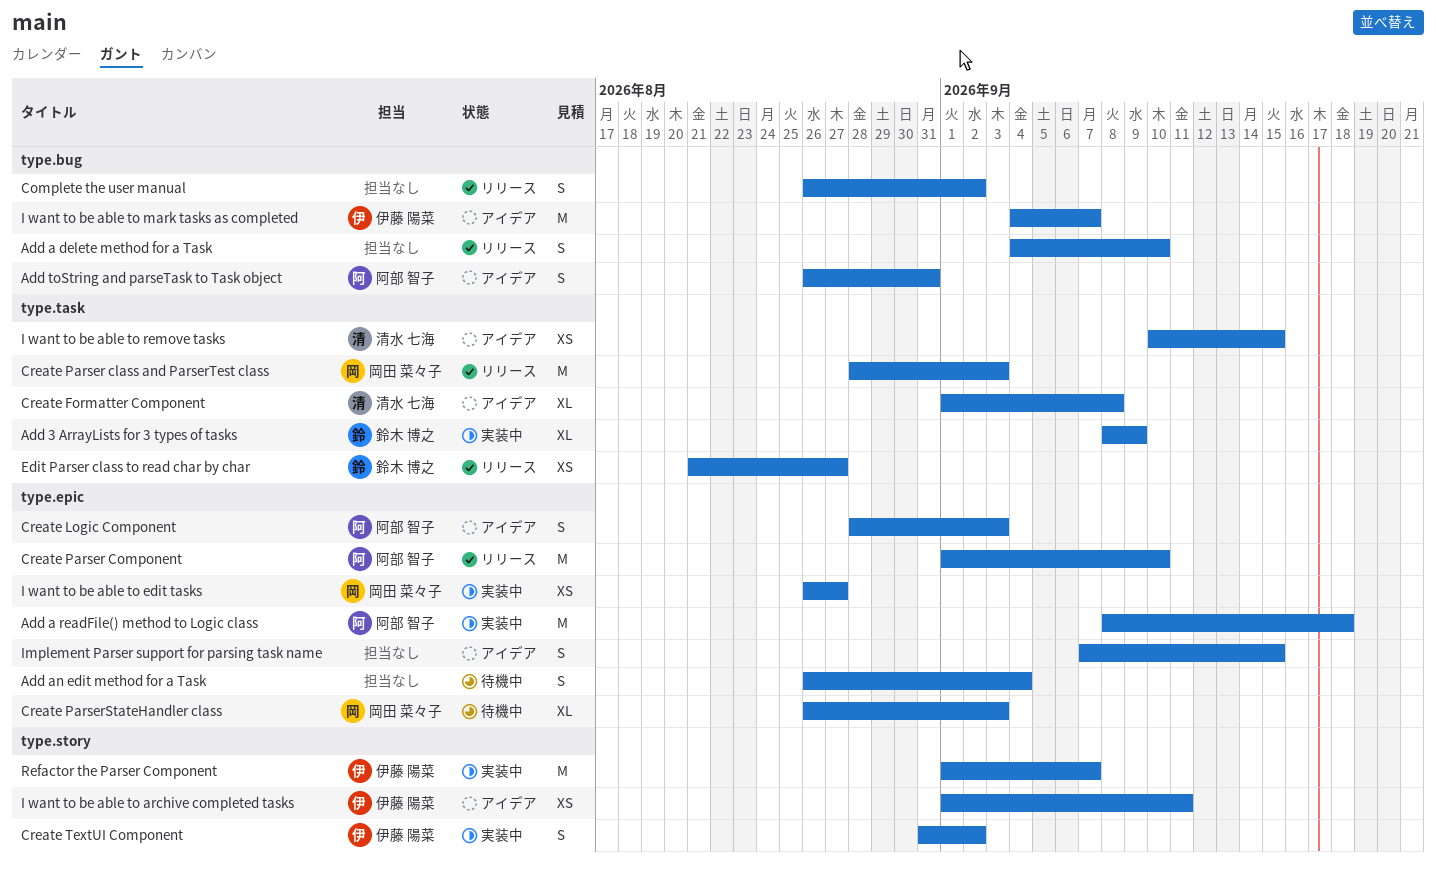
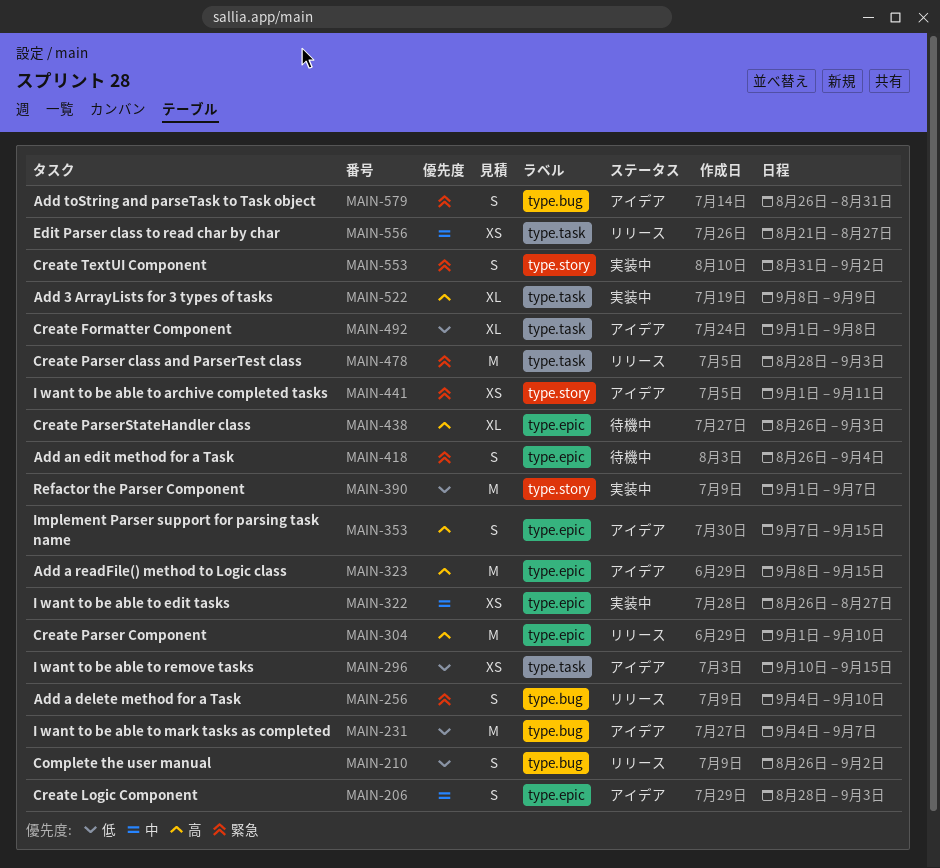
Add a readFile() method to Logic class, status: 実装中 -> アイデア
Add a readFile() method to Logic class, due: Sep 18 -> Sep 15

